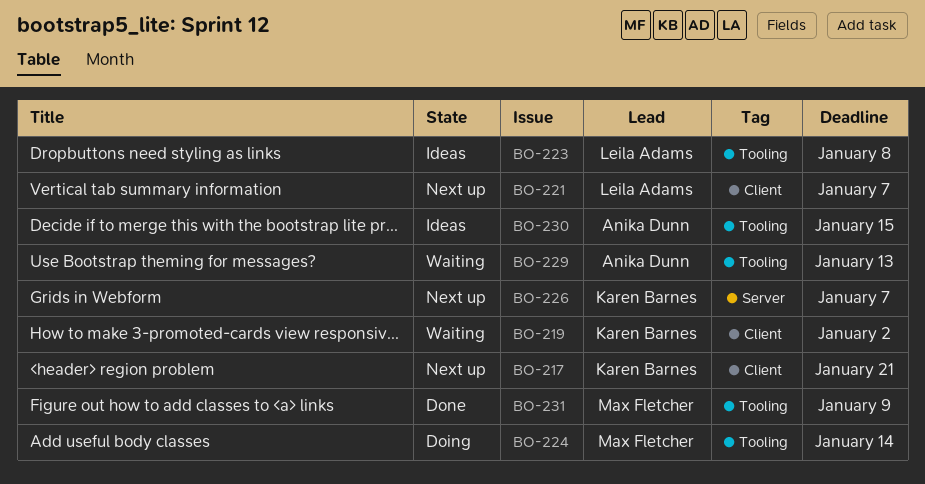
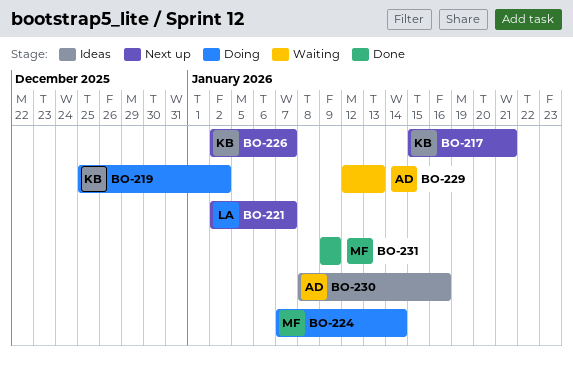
BO-219, status: Waiting -> Doing
BO-223: present -> none
BO-230, due: Jan 15 -> Jan 16

